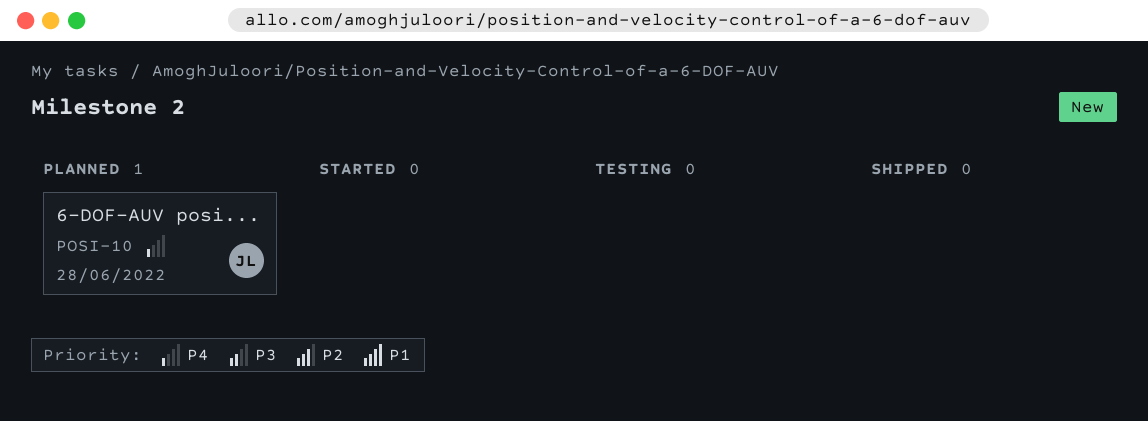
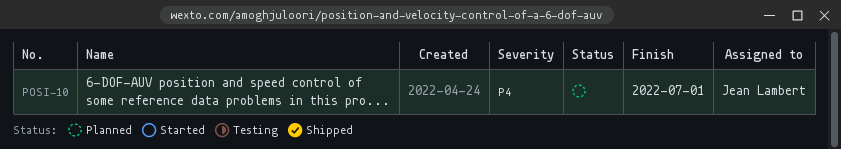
POSI-10, due: Jun 28 -> Jul 1

